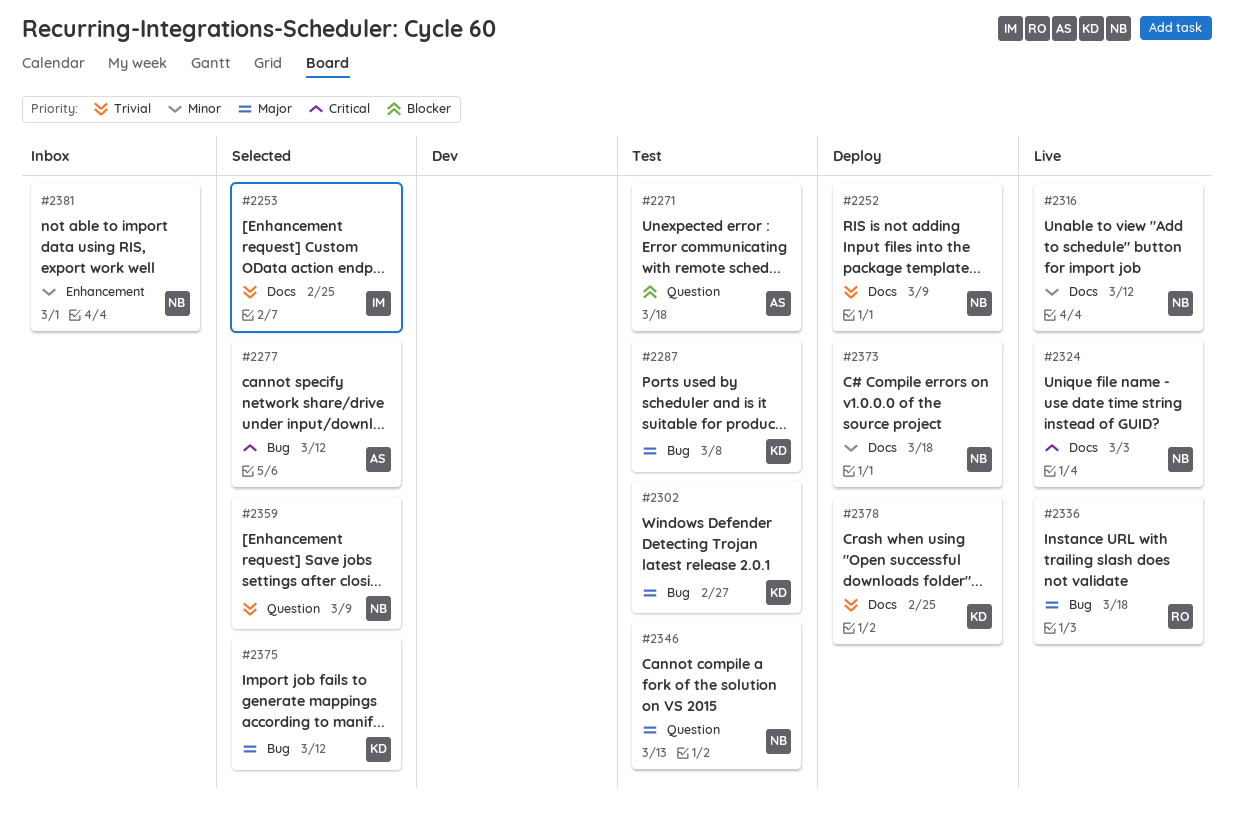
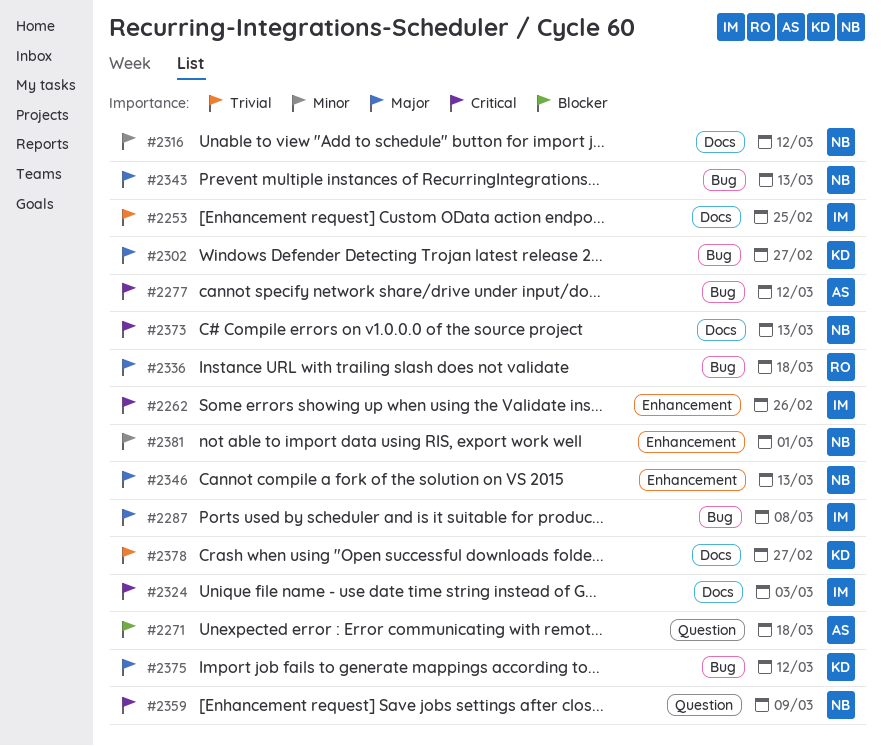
#2252: present -> none
#2262: none -> present
#2287, owner: KD -> IM
#2324, owner: NB -> IM
#2343: none -> present
#2346, label: Question -> Enhancement
#2359, priority: Trivial -> Critical
#2373, priority: Minor -> Critical
#2373, due: Mar 18 -> Mar 13
#2378, due: Feb 25 -> Feb 27

